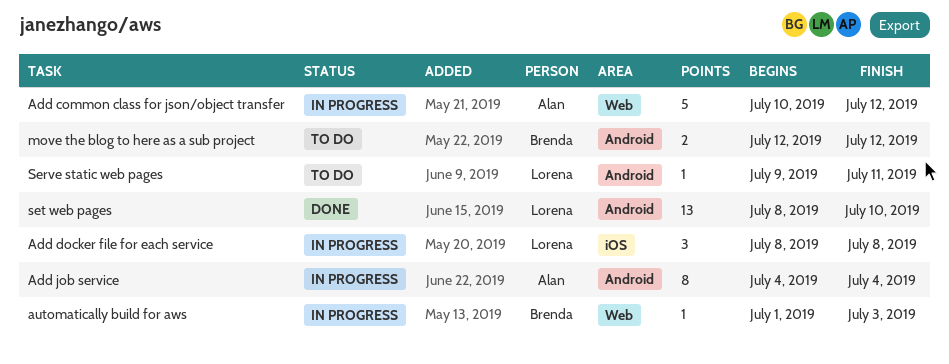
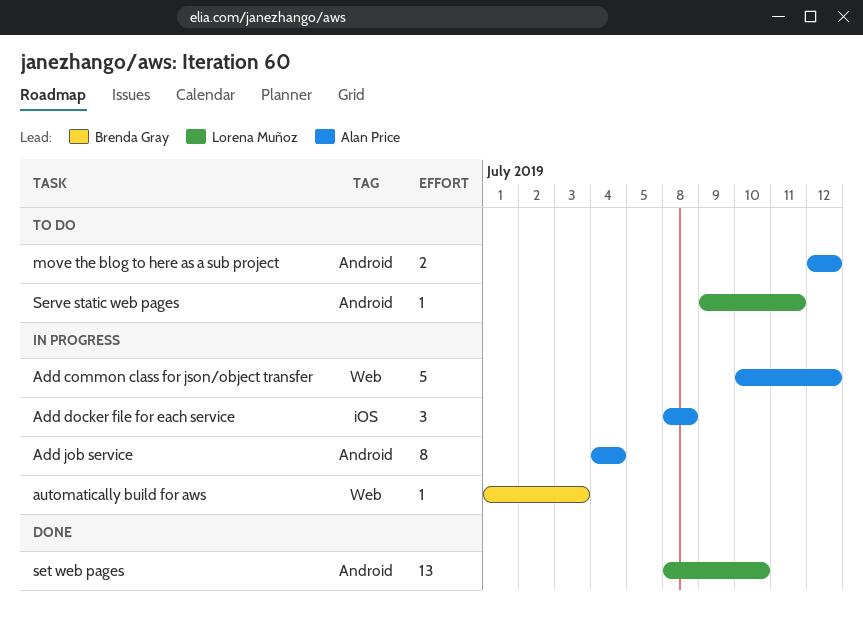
Add docker file for each service, owner: Lorena Muñoz -> Alan Price
move the blog to here as a sub project, owner: Brenda Gray -> Alan Price

